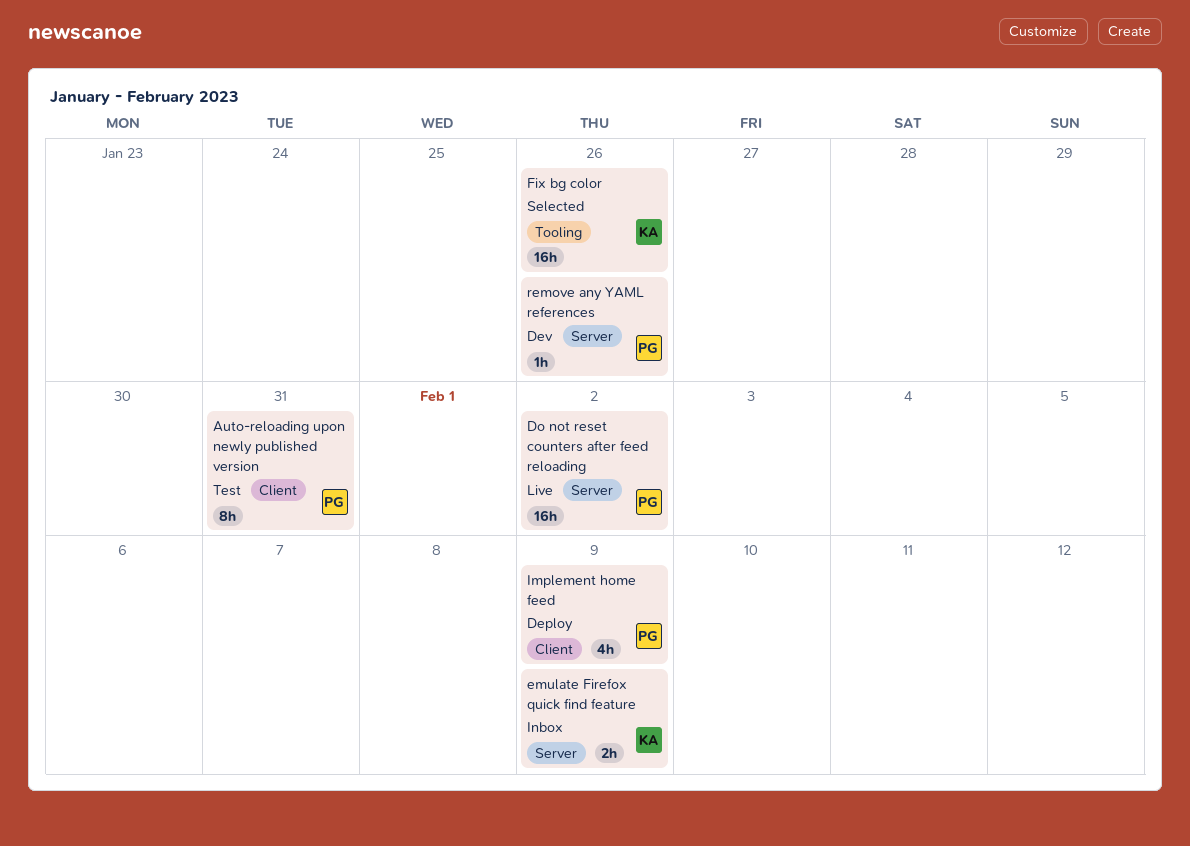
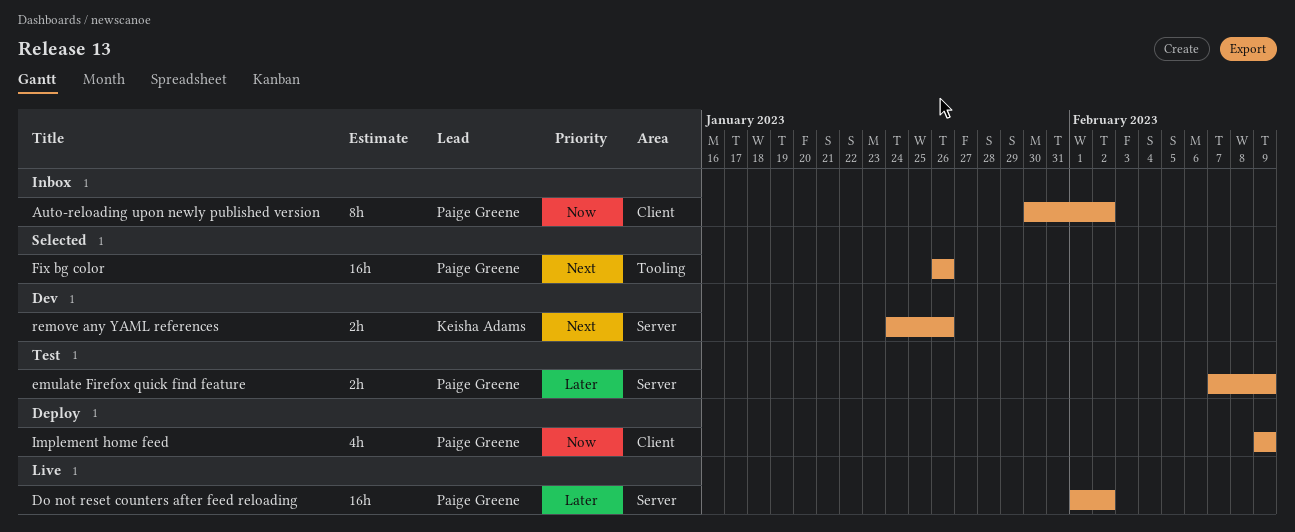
Auto-reloading upon newly published version, status: Test -> Inbox
Auto-reloading upon newly published version, due: Jan 31 -> Feb 2
emulate Firefox quick find feature, status: Inbox -> Test
emulate Firefox quick find feature, owner: Keisha Adams -> Paige Greene
Fix bg color, owner: Keisha Adams -> Paige Greene
remove any YAML references, owner: Paige Greene -> Keisha Adams
remove any YAML references, estimate: 1h -> 2h

